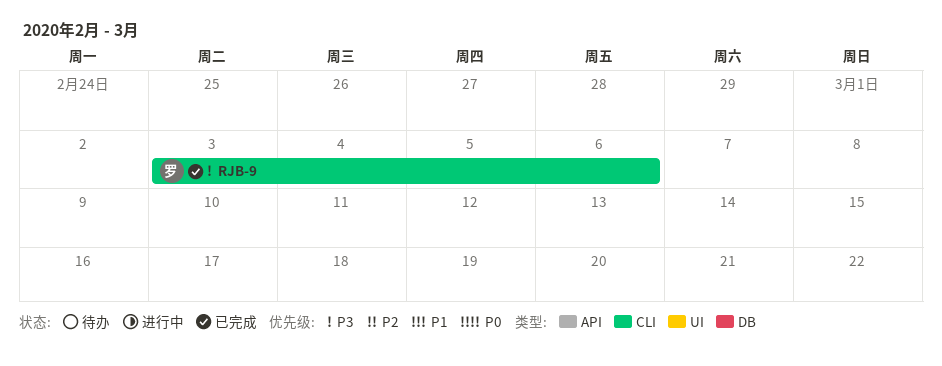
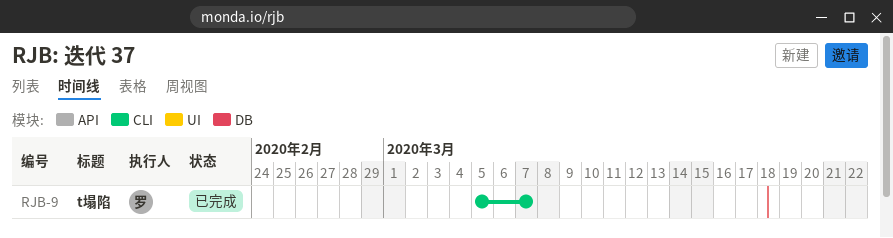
RJB-9, start: Mar 3 -> Mar 5
RJB-9, due: Mar 6 -> Mar 7

